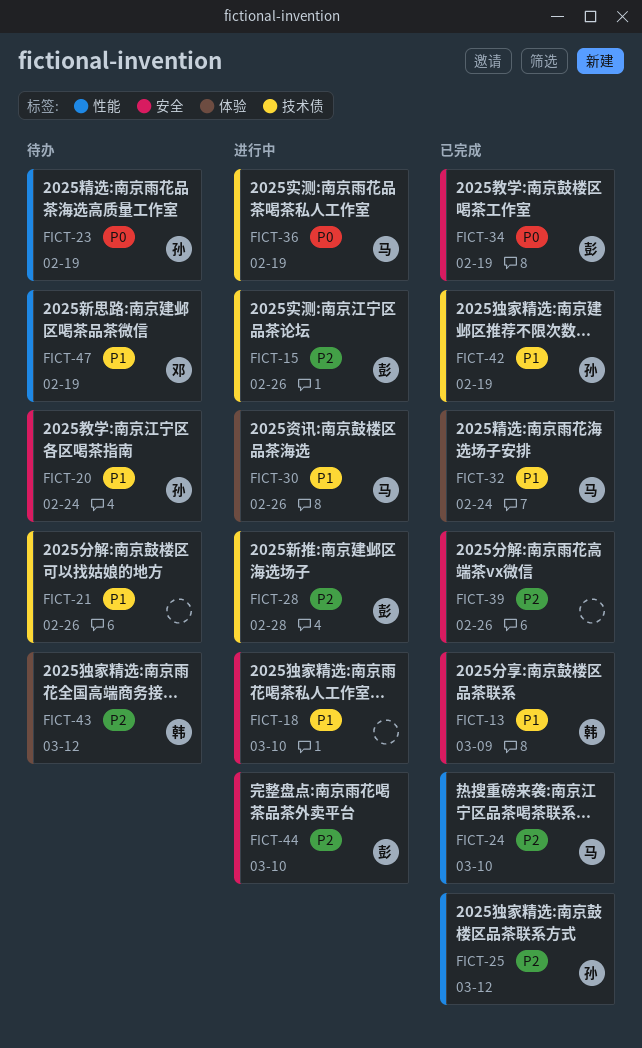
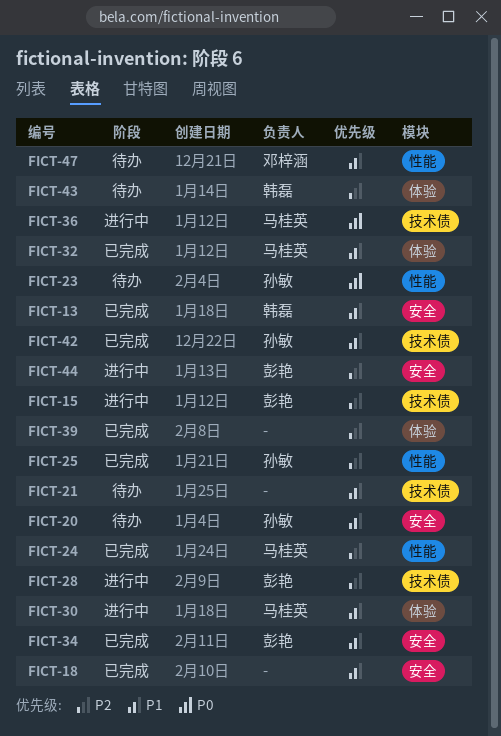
FICT-18, status: 进行中 -> 已完成
FICT-34, priority: P0 -> P1
FICT-39, label: 安全 -> 体验

